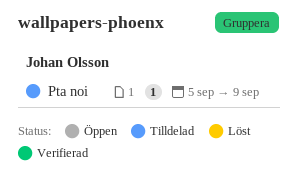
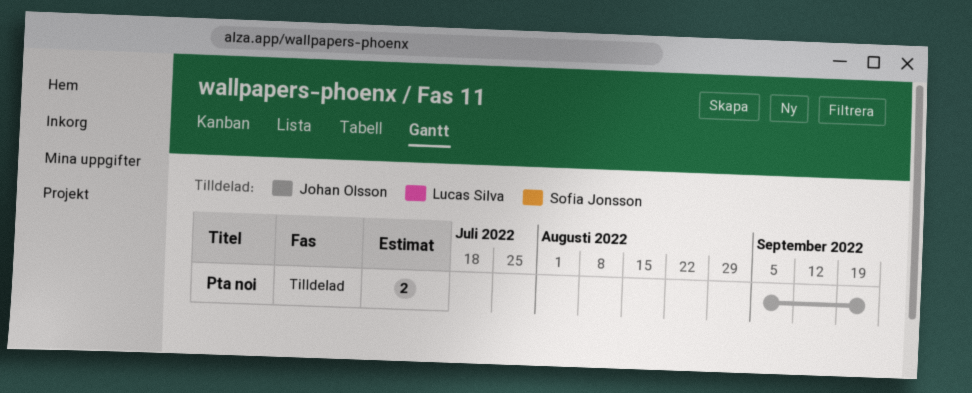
Pta noi, estimate: 1 -> 2
Pta noi, due: Sep 9 -> Sep 23

